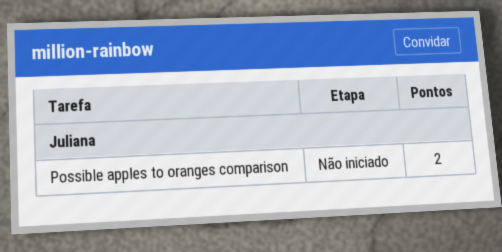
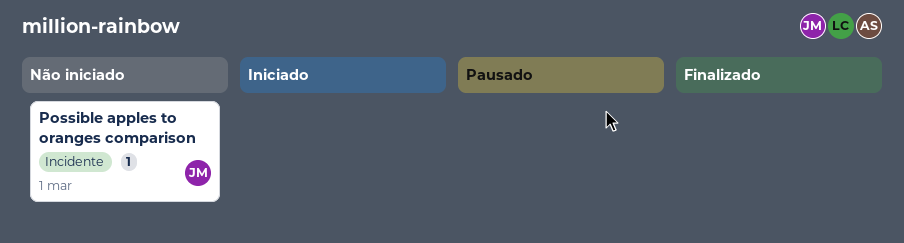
Possible apples to oranges comparison, estimate: 2 -> 1

